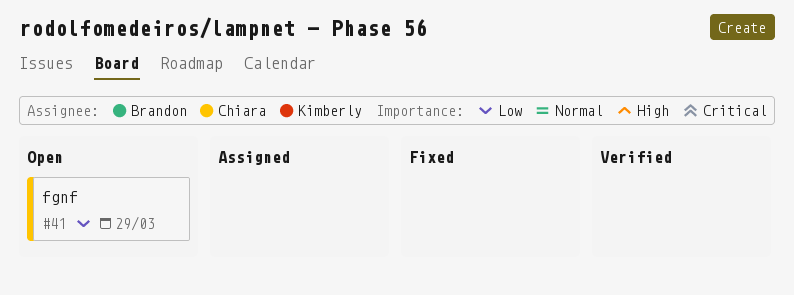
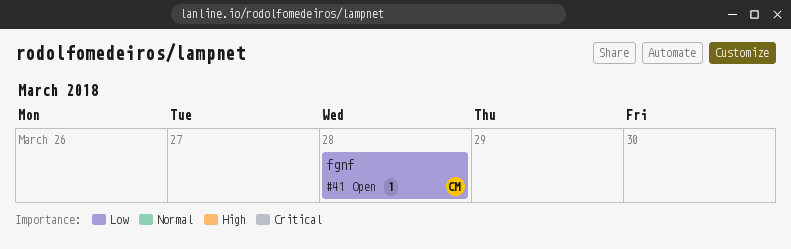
#41, due: Mar 29 -> Mar 28

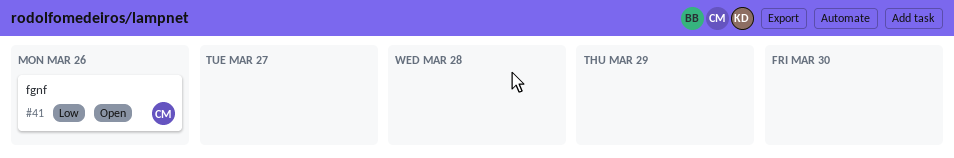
#41, due: Mar 28 -> Mar 26

